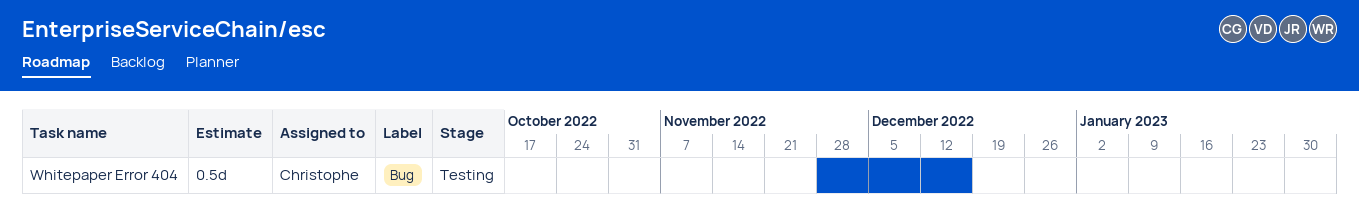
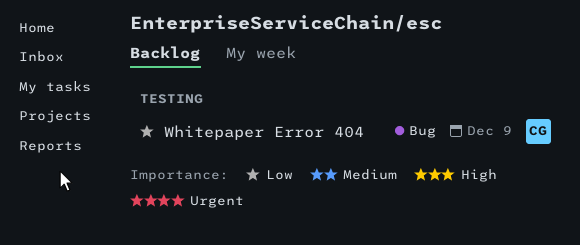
Whitepaper Error 404, due: Dec 16 -> Dec 9

